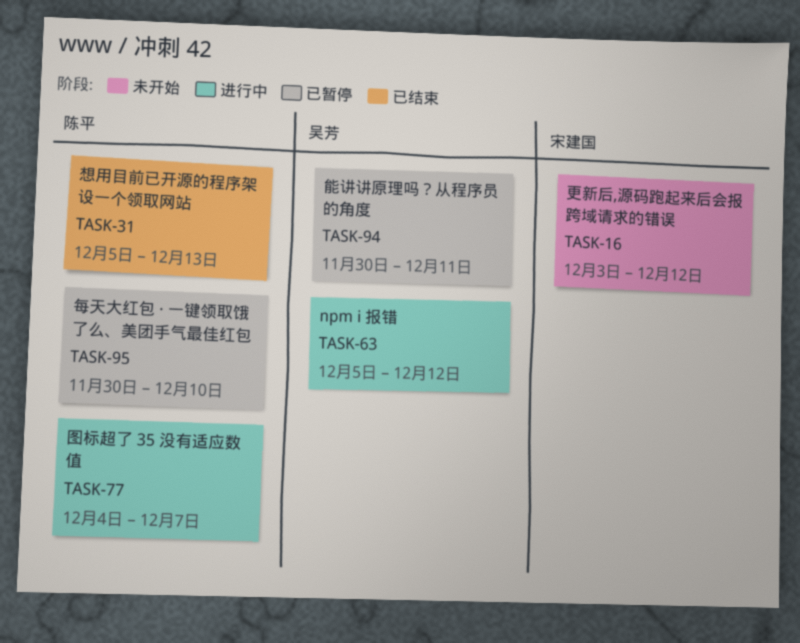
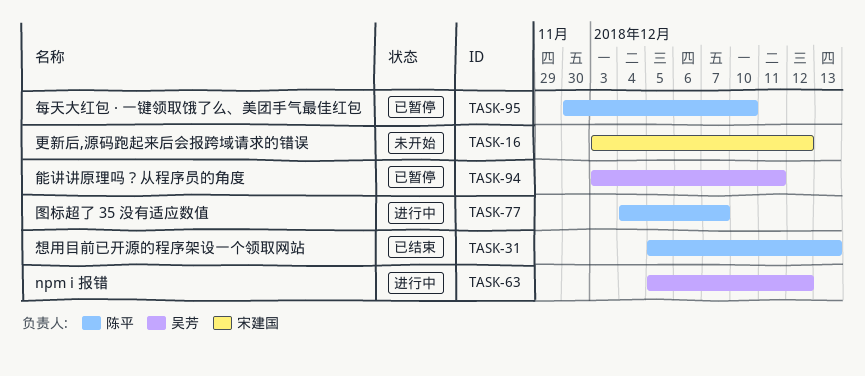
TASK-94, start: Nov 30 -> Dec 3

